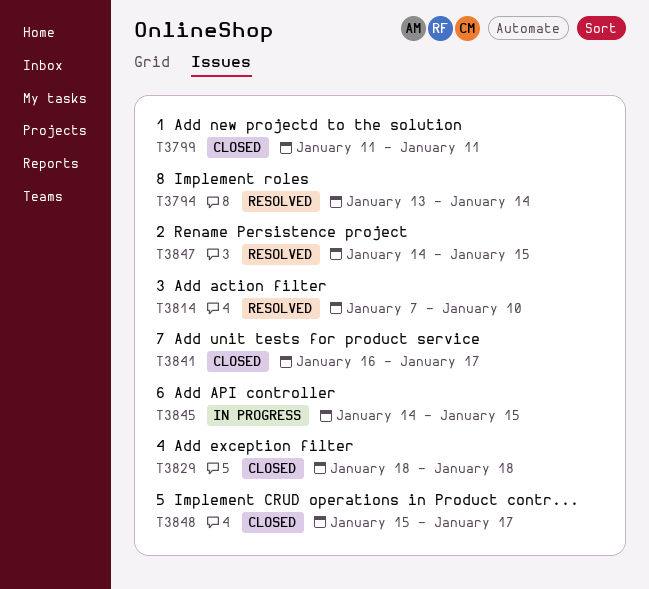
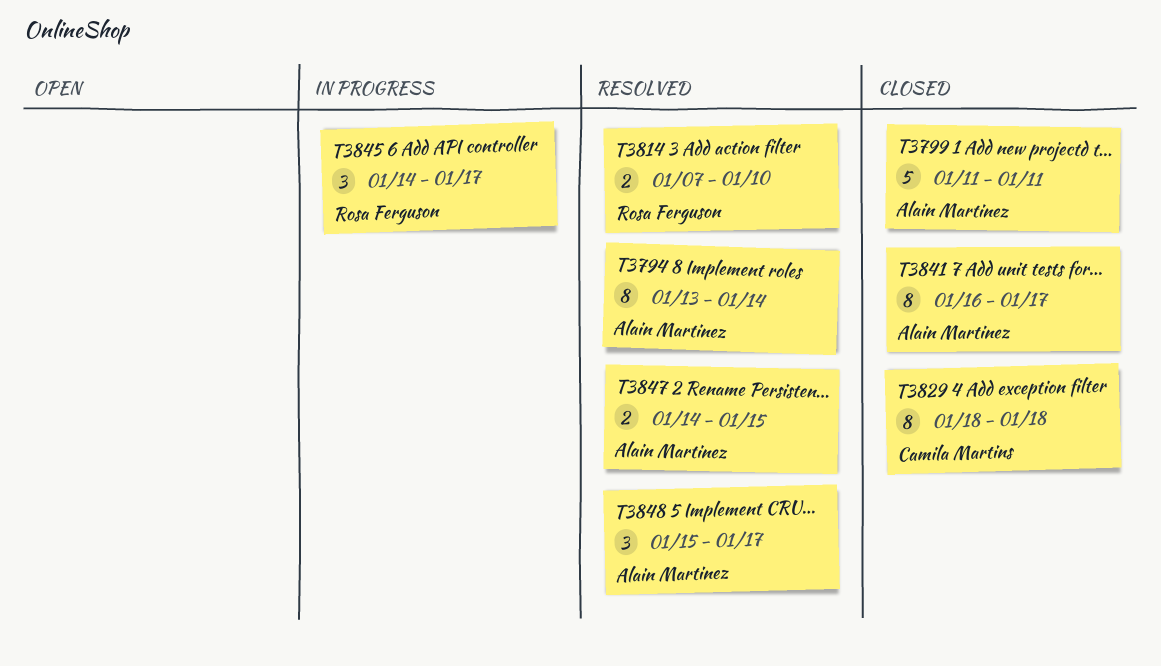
T3845, due: Jan 15 -> Jan 17
T3848, status: Closed -> Resolved

